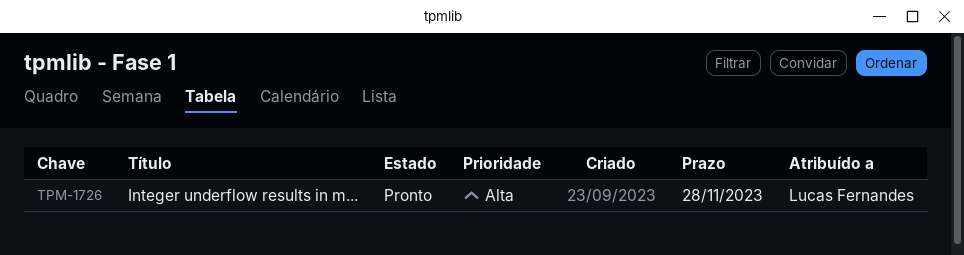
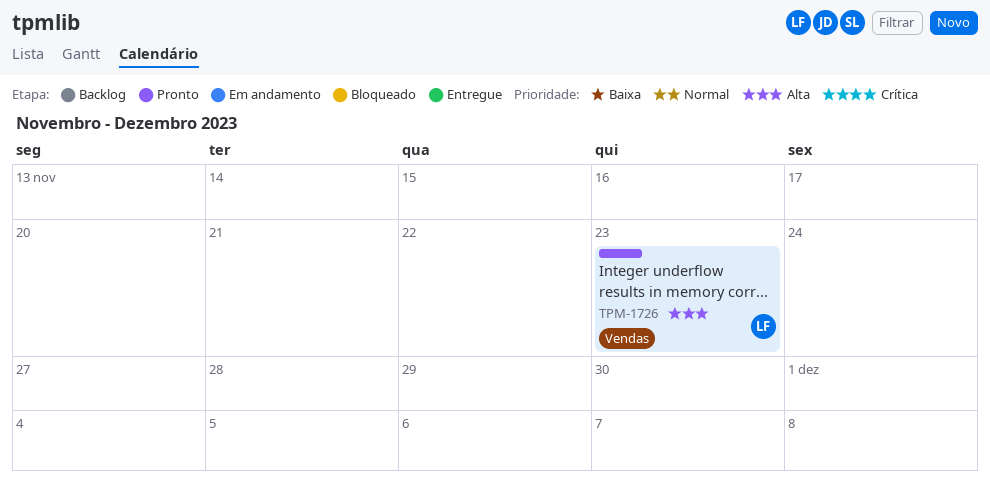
TPM-1726, due: Nov 28 -> Nov 23

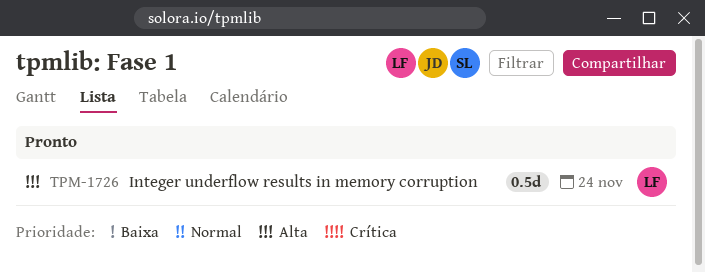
TPM-1726, due: Nov 23 -> Nov 24

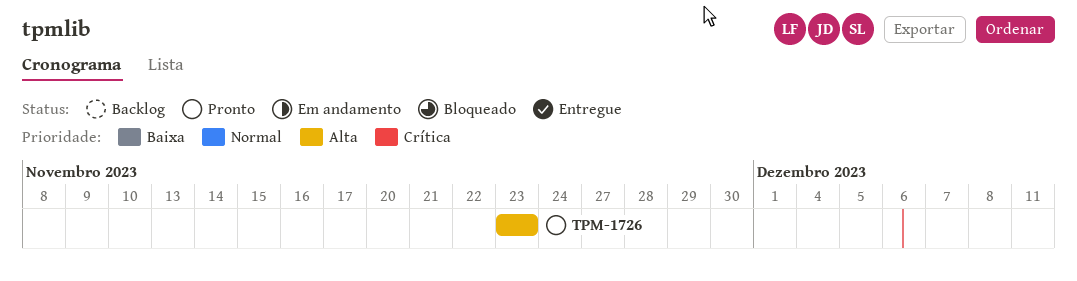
TPM-1726, due: Nov 24 -> Nov 23

